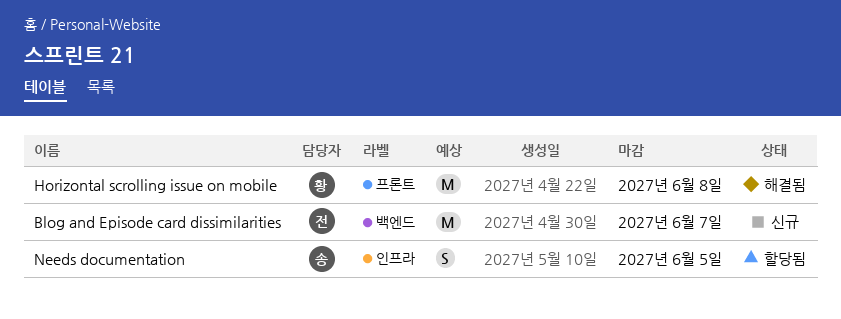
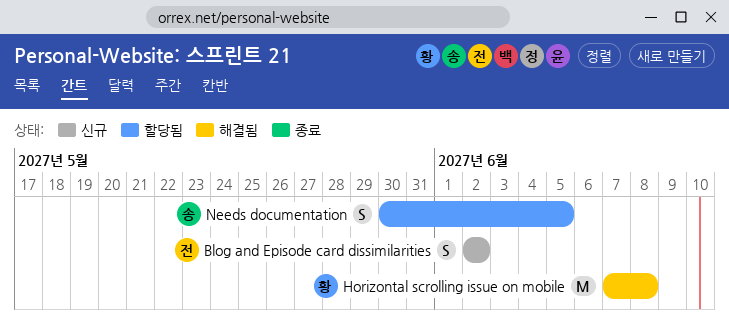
Blog and Episode card dissimilarities, estimate: M -> S
Blog and Episode card dissimilarities, due: Jun 7 -> Jun 2

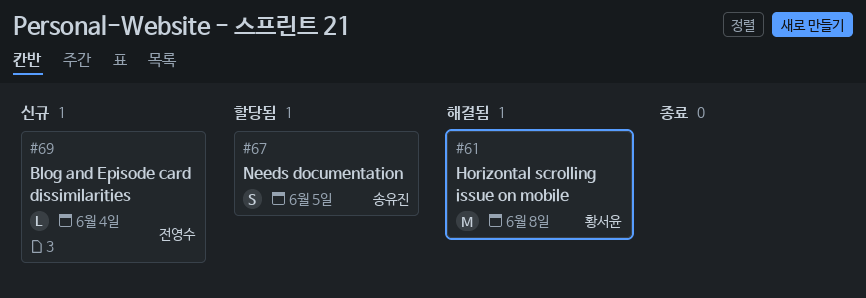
Blog and Episode card dissimilarities, estimate: S -> L
Blog and Episode card dissimilarities, due: Jun 2 -> Jun 4

